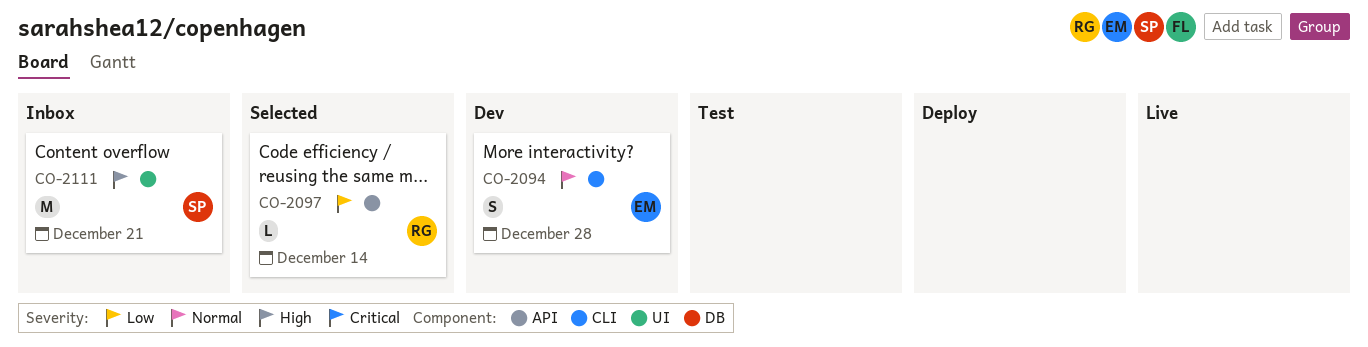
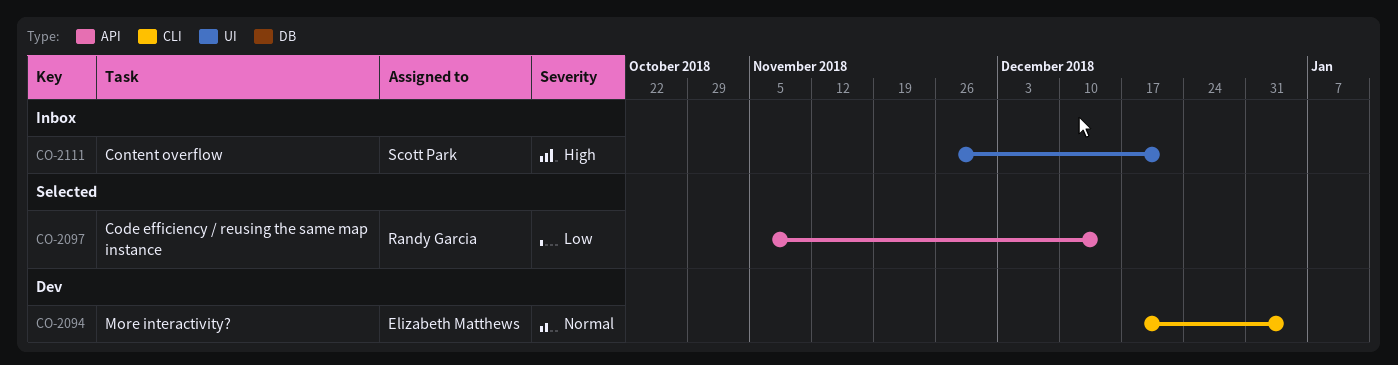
CO-2094, due: Dec 28 -> Jan 4

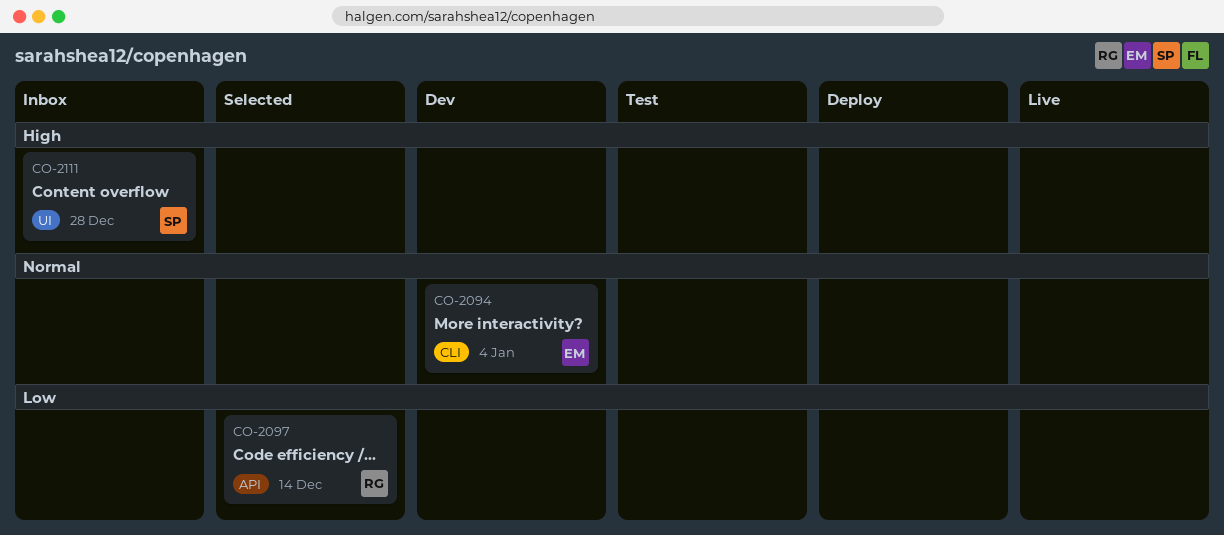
CO-2111, due: Dec 21 -> Dec 28

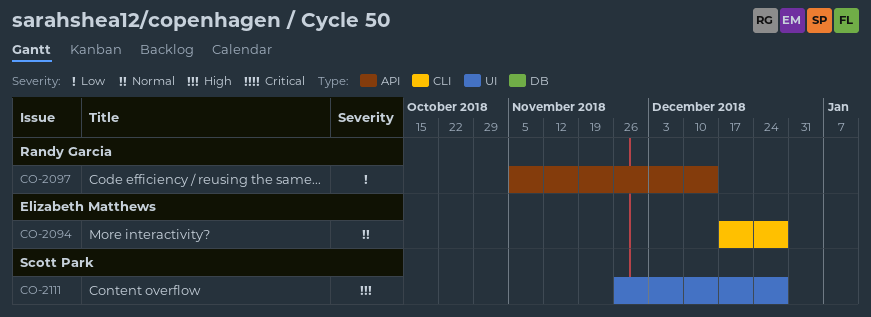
CO-2094, due: Jan 4 -> Dec 28

